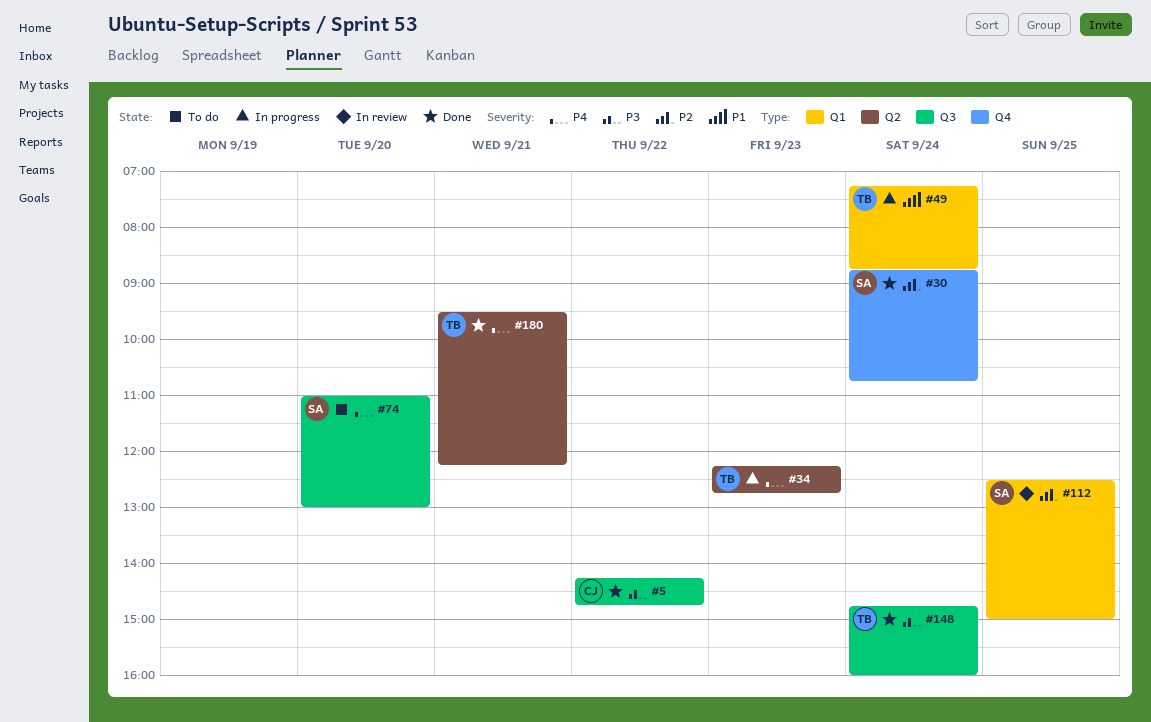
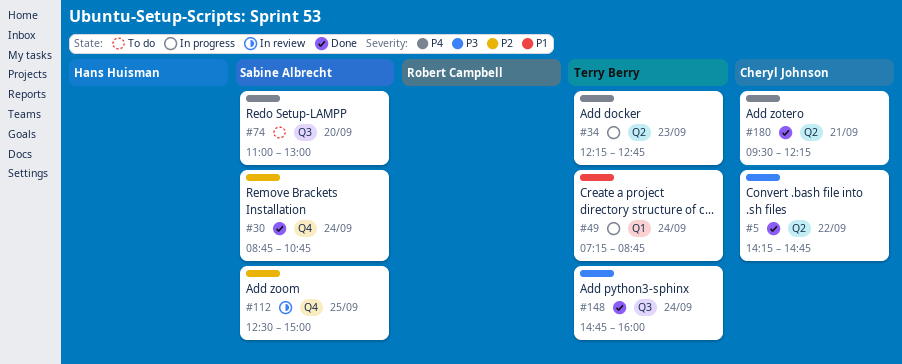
#5, label: Q3 -> Q2
#112, label: Q1 -> Q4
#180, owner: Terry Berry -> Cheryl Johnson

